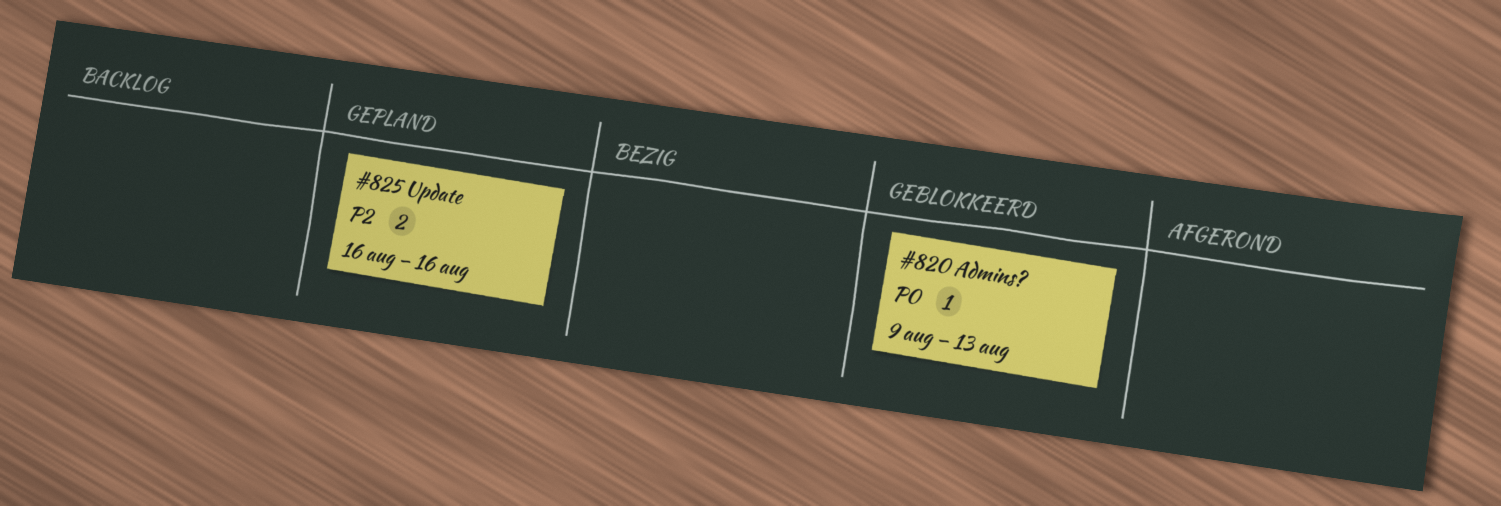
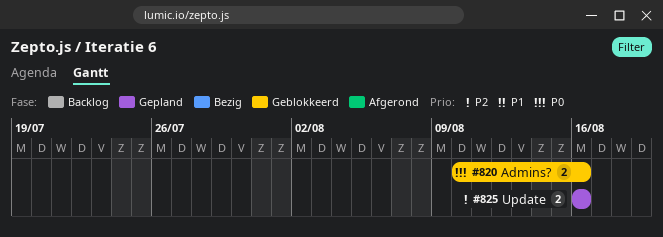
#820, estimate: 1 -> 2
#820, start: Aug 9 -> Aug 10
#820, due: Aug 13 -> Aug 16

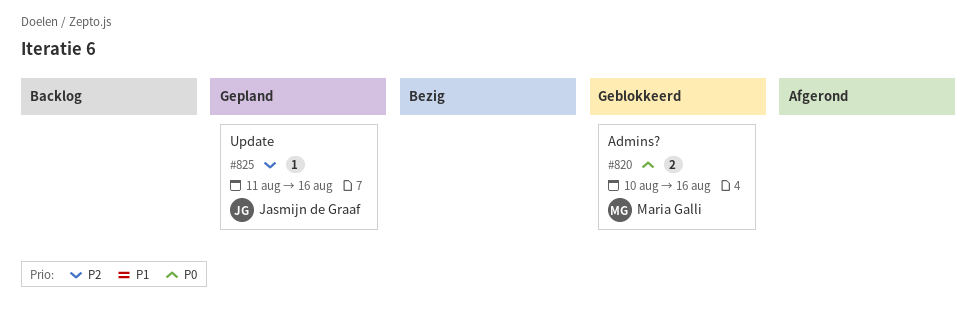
#825, estimate: 2 -> 1
#825, start: Aug 16 -> Aug 11

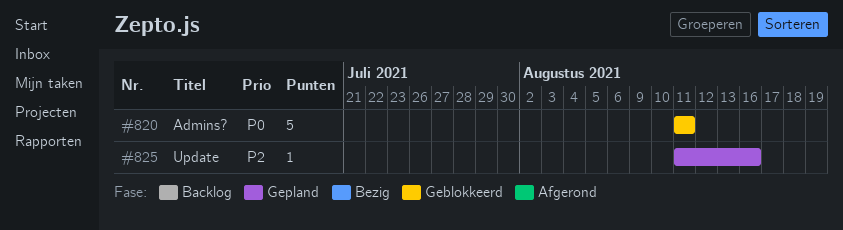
#820, estimate: 2 -> 5
#820, start: Aug 10 -> Aug 11
#820, due: Aug 16 -> Aug 11

